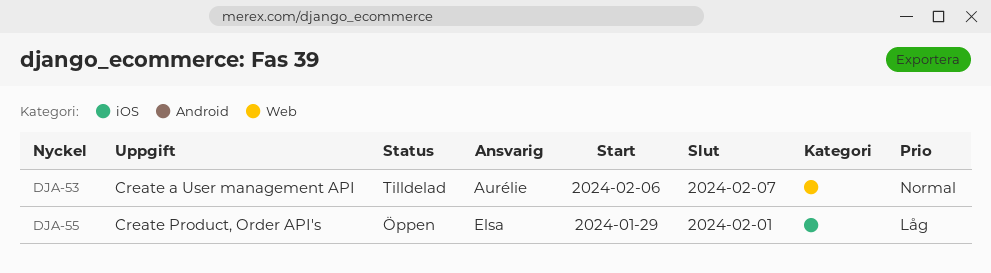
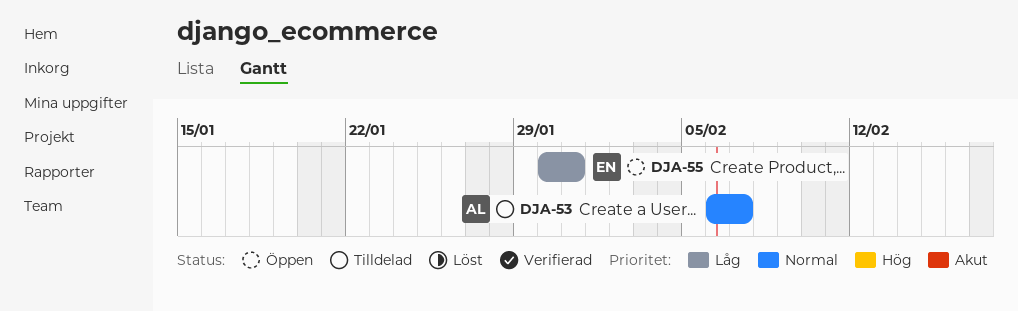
DJA-55, start: Jan 29 -> Jan 30
DJA-55, due: Feb 1 -> Jan 31

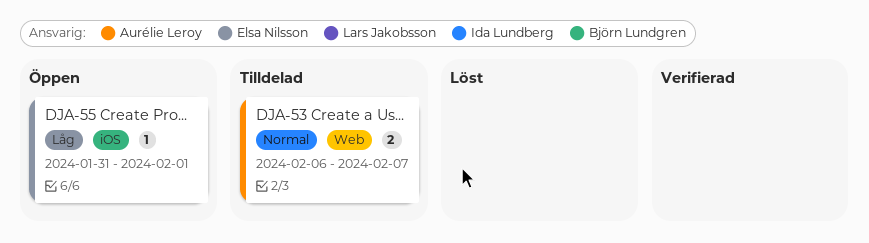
DJA-55, start: Jan 30 -> Jan 31
DJA-55, due: Jan 31 -> Feb 1

